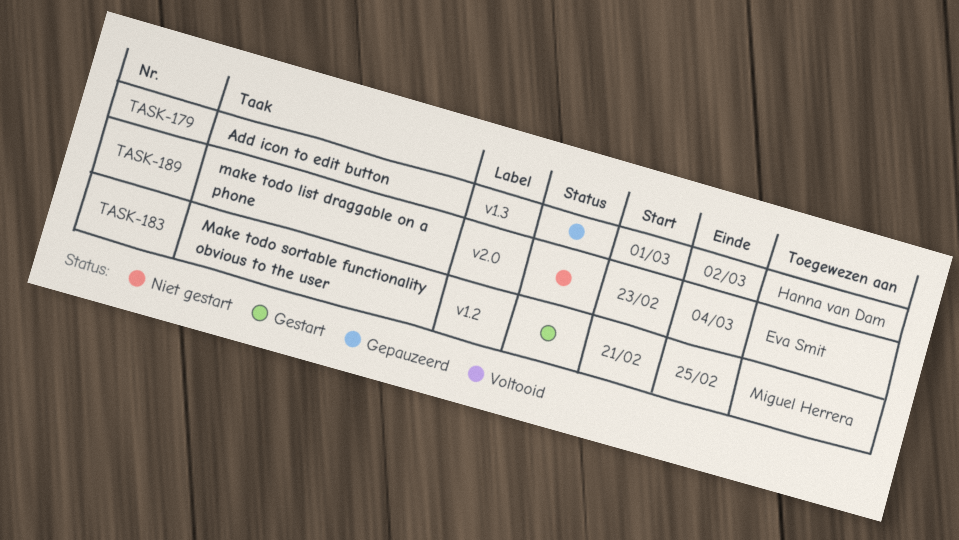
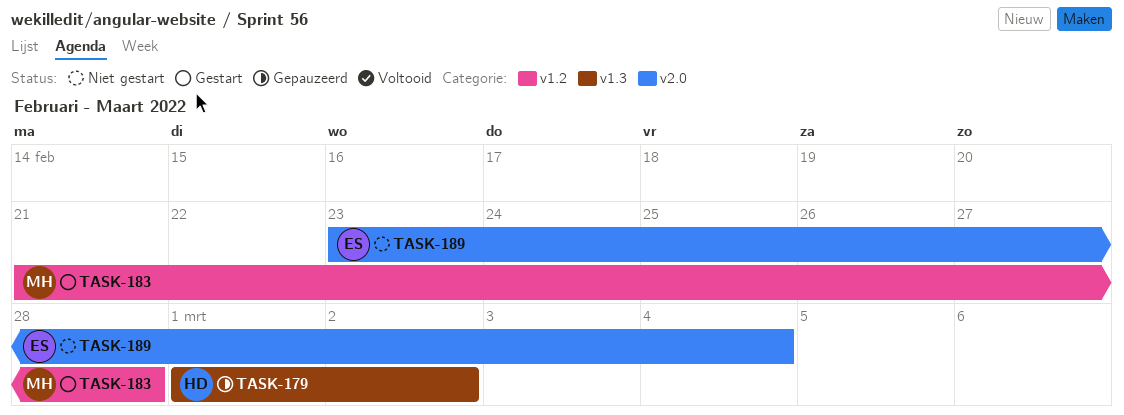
TASK-183, due: Feb 25 -> Feb 28

